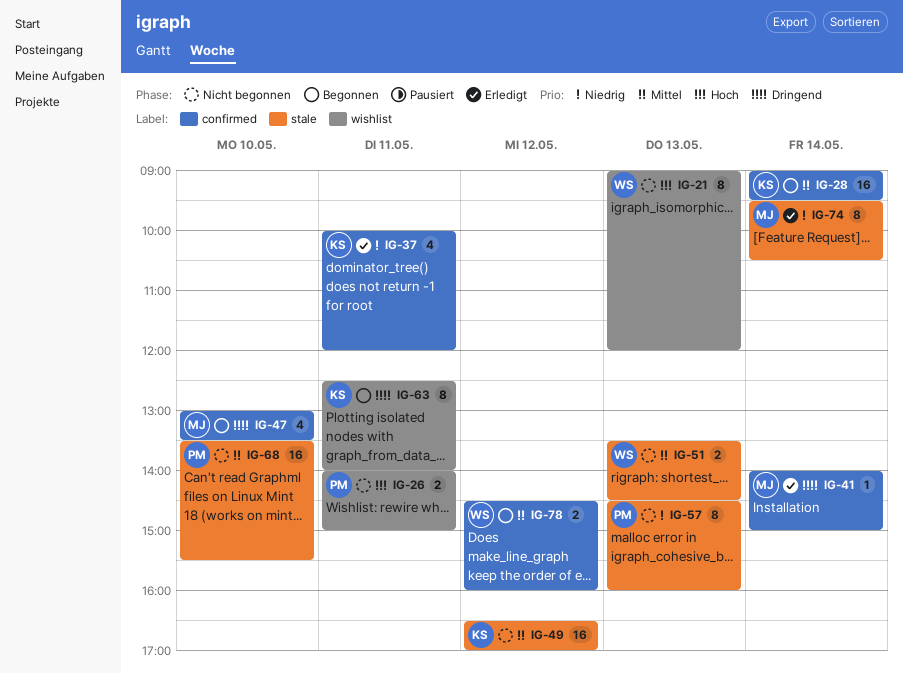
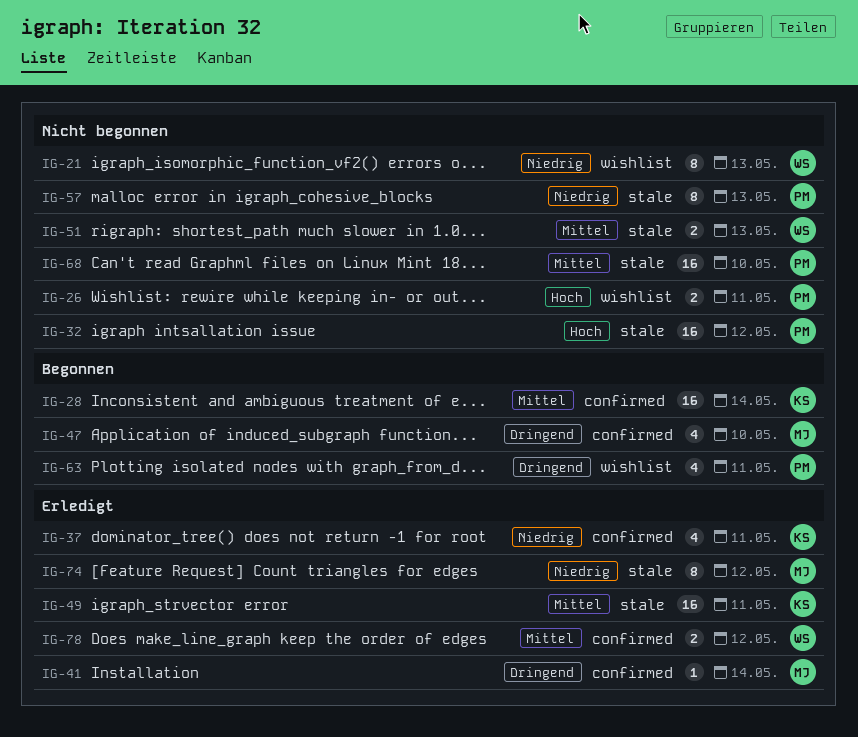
IG-21, priority: Hoch -> Niedrig
IG-32: none -> present
IG-49, status: Nicht begonnen -> Erledigt
IG-49, day: May 12 -> May 11
IG-63, owner: KS -> PM
IG-63, estimate: 8 -> 4
IG-74, day: May 14 -> May 12
IG-78, status: Begonnen -> Erledigt

